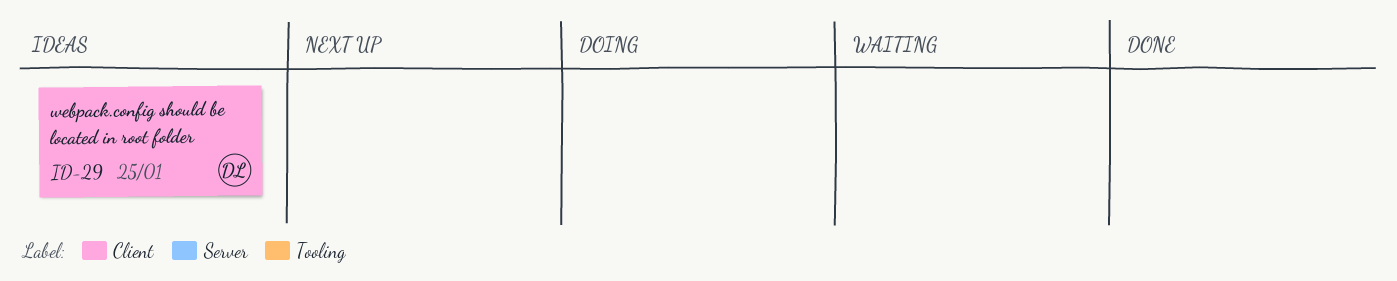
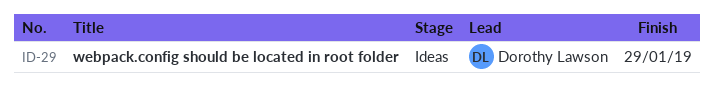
ID-29, due: Jan 25 -> Jan 29

